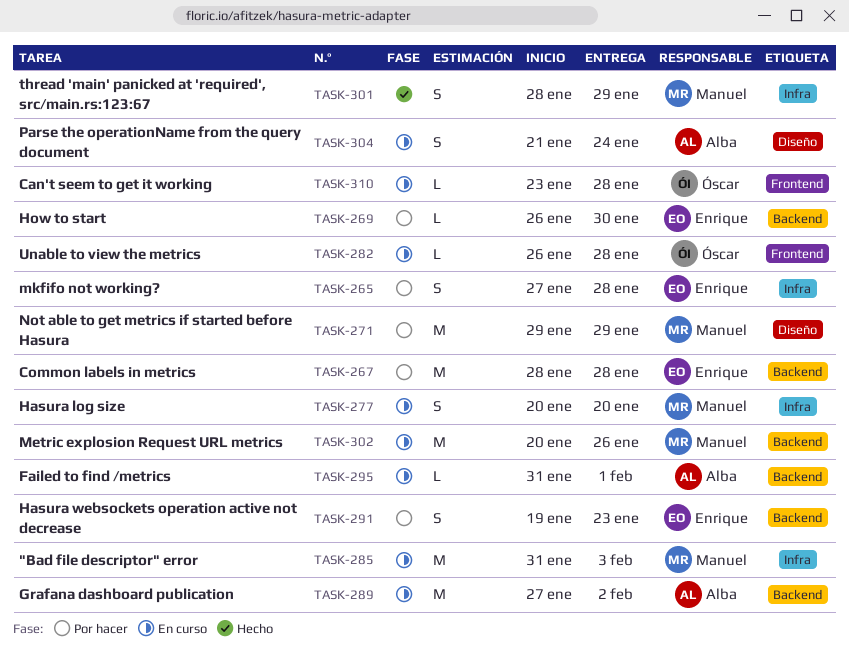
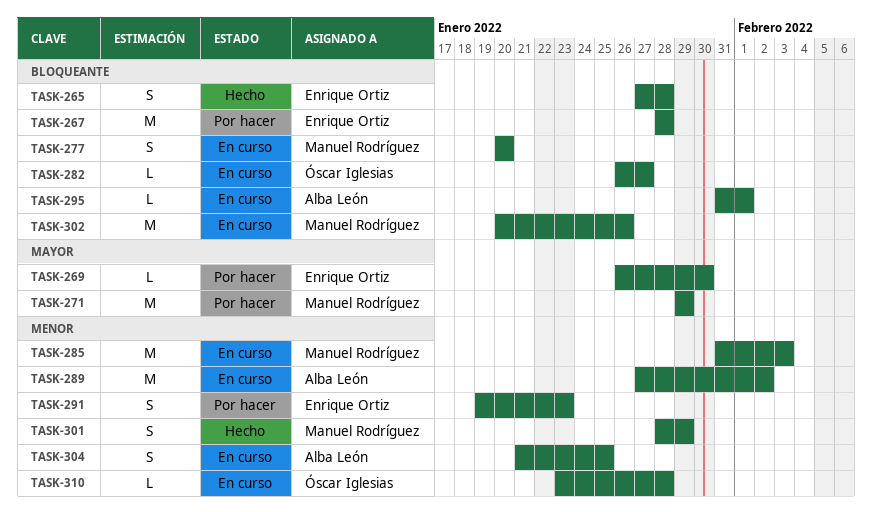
TASK-265, status: Por hacer -> Hecho
TASK-282, due: Jan 28 -> Jan 27
TASK-304, due: Jan 24 -> Jan 25

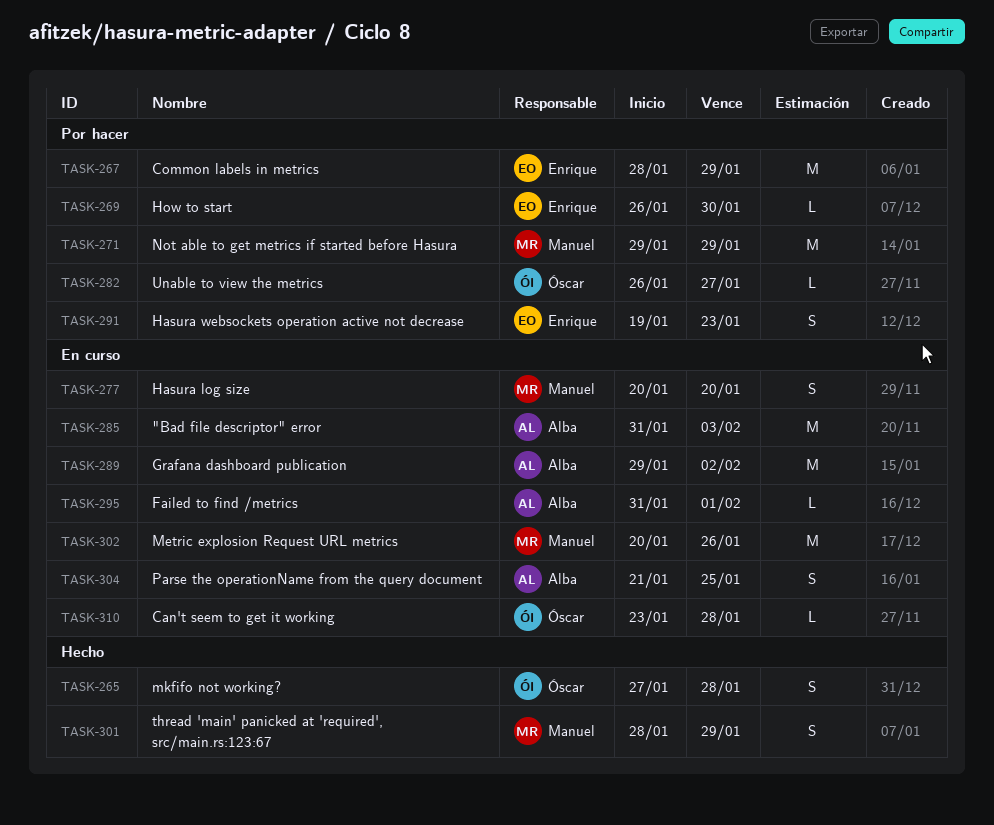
TASK-265, owner: Enrique Ortiz -> Óscar Iglesias
TASK-267, due: Jan 28 -> Jan 29
TASK-282, status: En curso -> Por hacer
TASK-285, owner: Manuel Rodríguez -> Alba León
TASK-289, start: Jan 27 -> Jan 29

